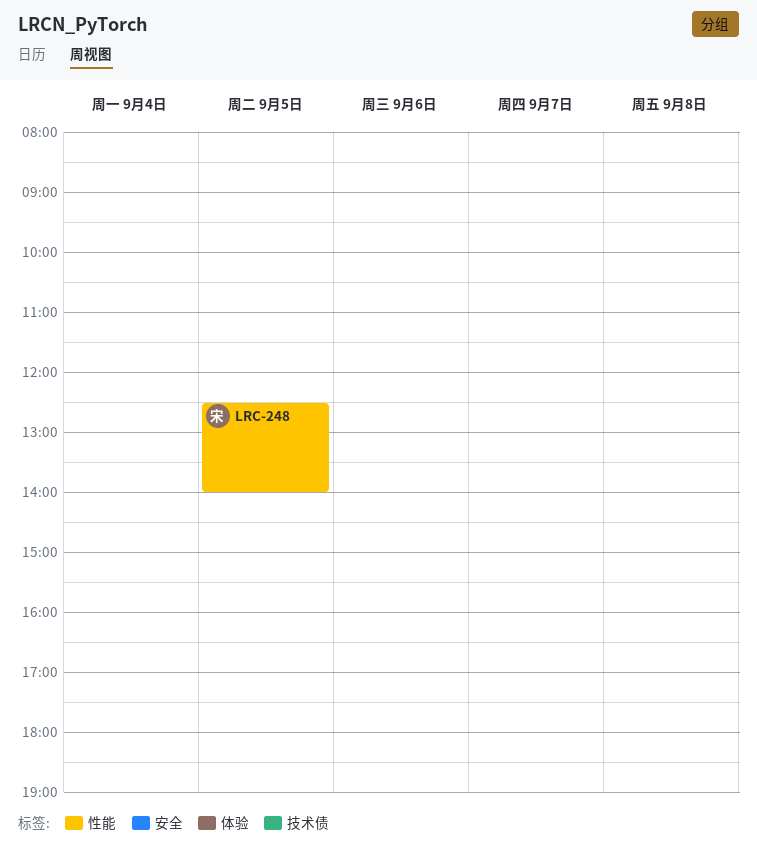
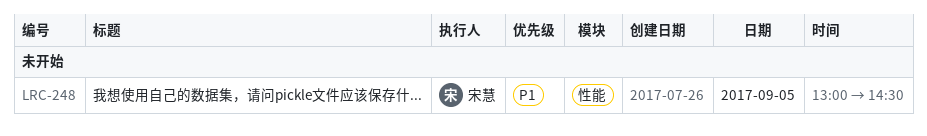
LRC-248, begins: 12:30 -> 13:00
LRC-248, ends: 14:00 -> 14:30

